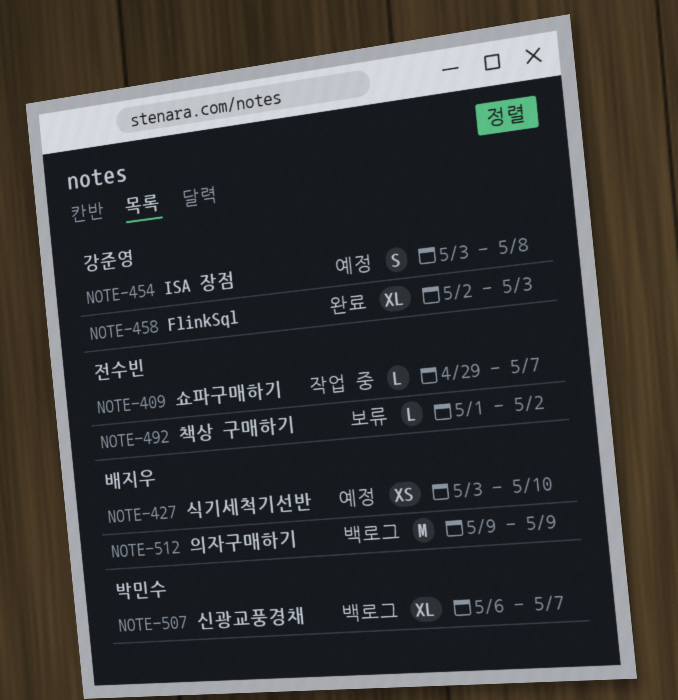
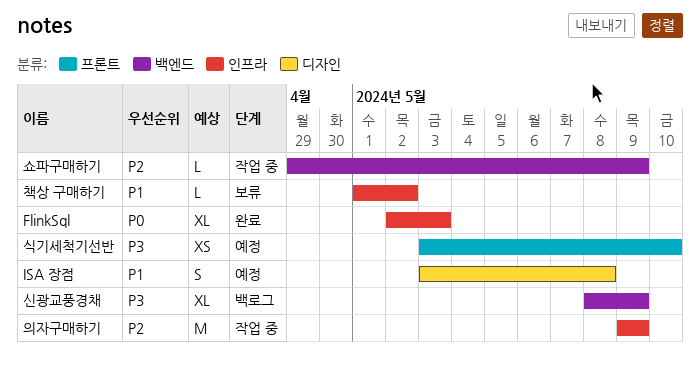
쇼파구매하기, due: May 7 -> May 9
신광교풍경채, start: May 6 -> May 8
신광교풍경채, due: May 7 -> May 9
의자구매하기, status: 백로그 -> 작업 중

